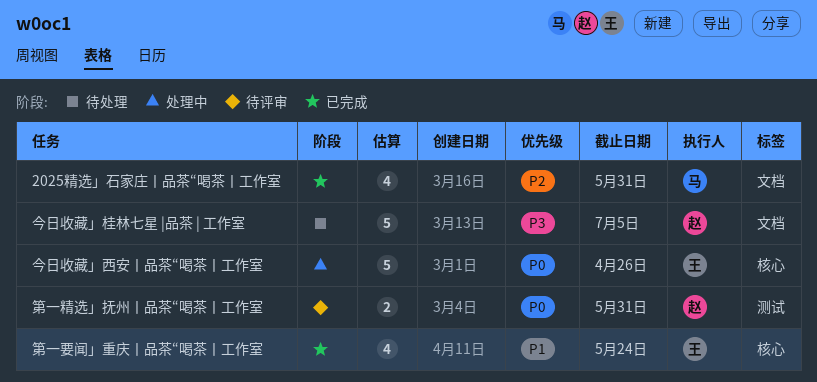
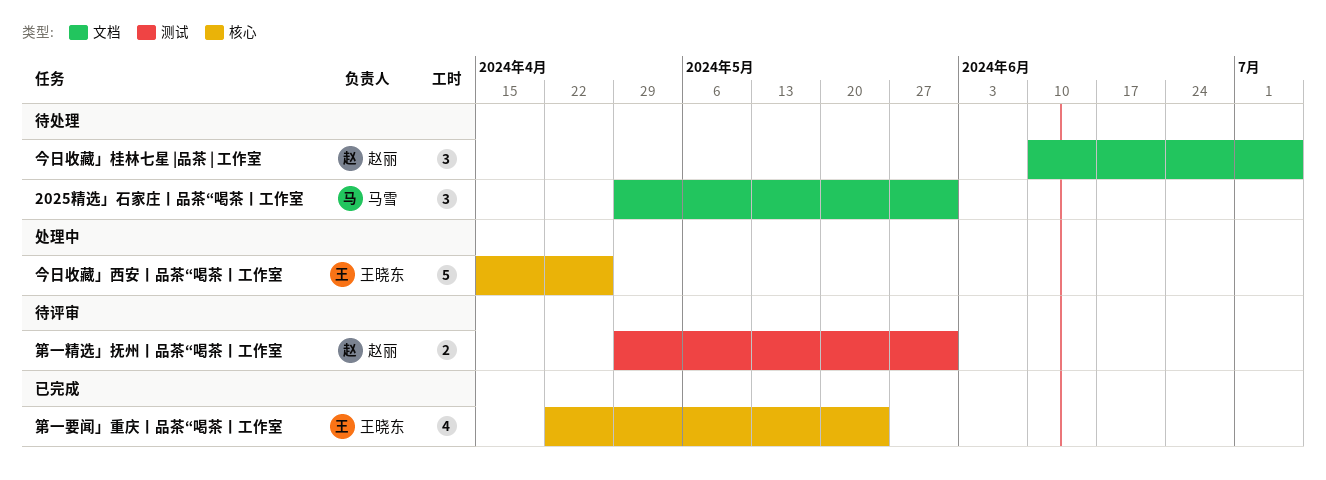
2025精选」石家庄丨品茶“喝茶丨工作室, status: 已完成 -> 待处理
2025精选」石家庄丨品茶“喝茶丨工作室, estimate: 4 -> 3
今日收藏」桂林七星 |品茶 | 工作室, estimate: 5 -> 3

